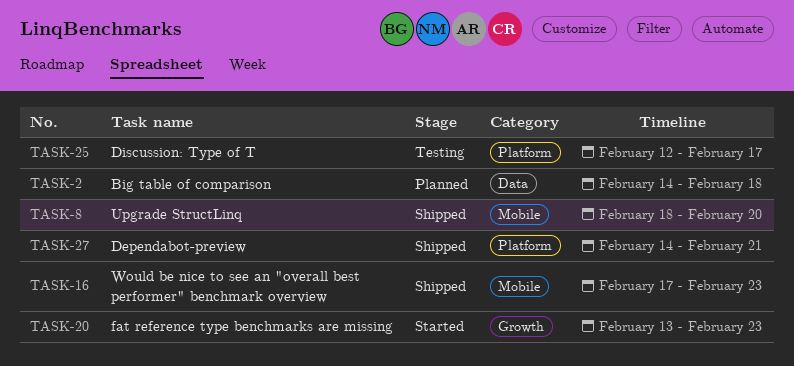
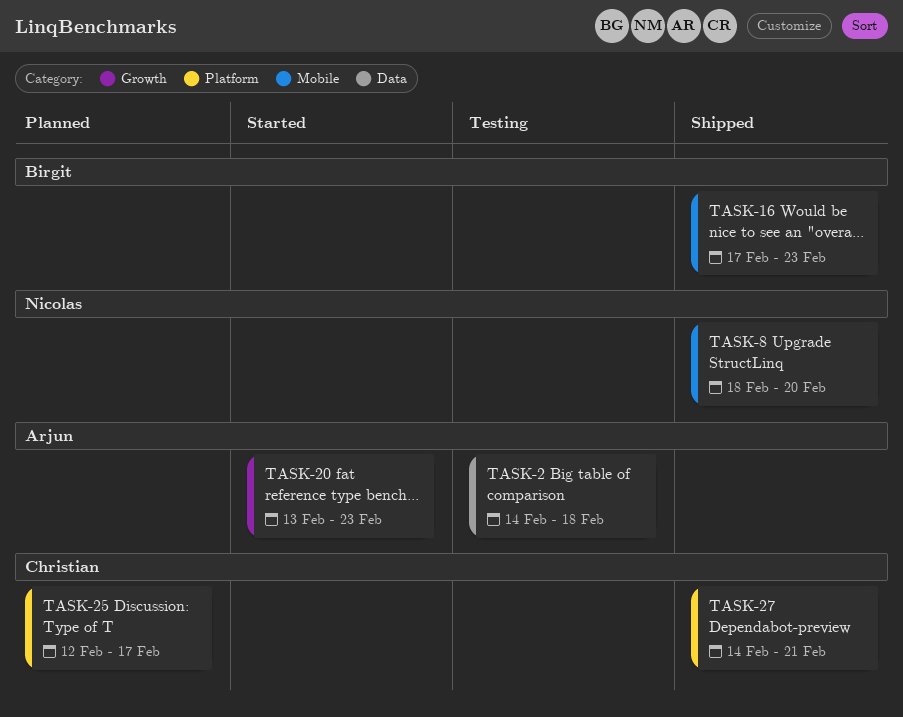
TASK-2, status: Planned -> Testing
TASK-25, status: Testing -> Planned

